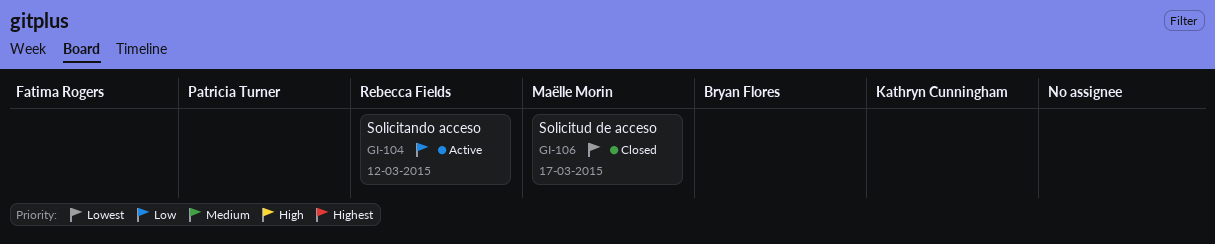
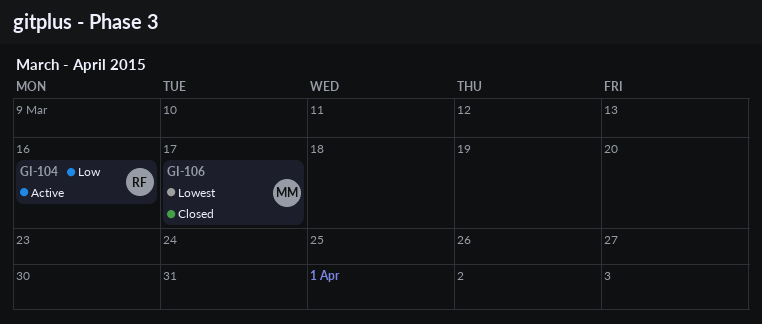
GI-104, due: Mar 12 -> Mar 16

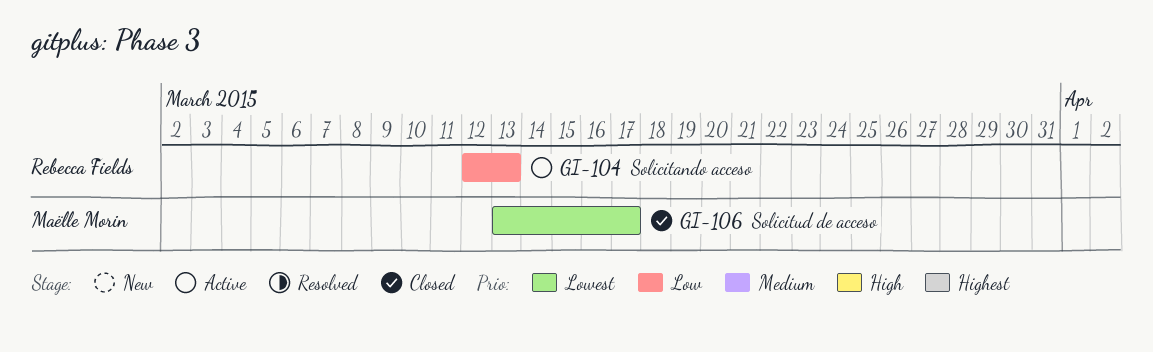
GI-104, due: Mar 16 -> Mar 13

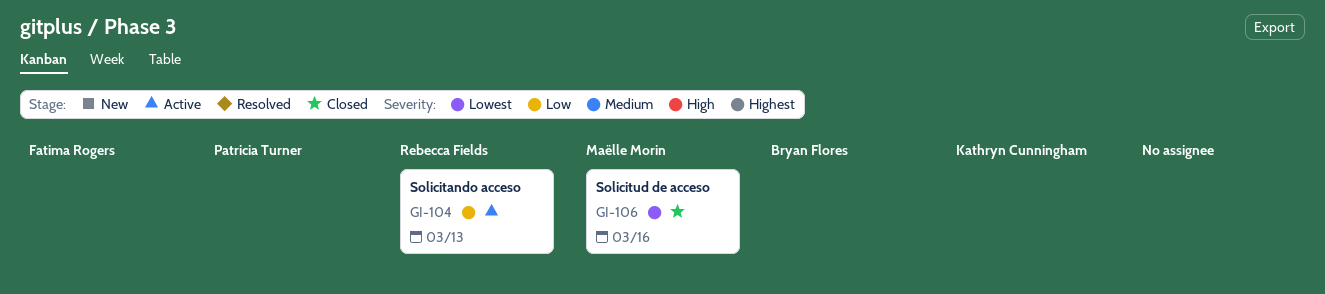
GI-106, due: Mar 17 -> Mar 16

